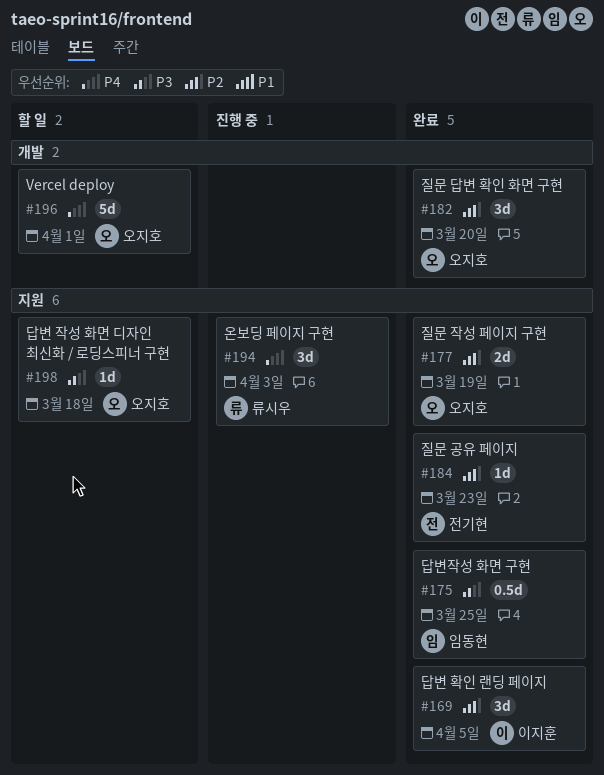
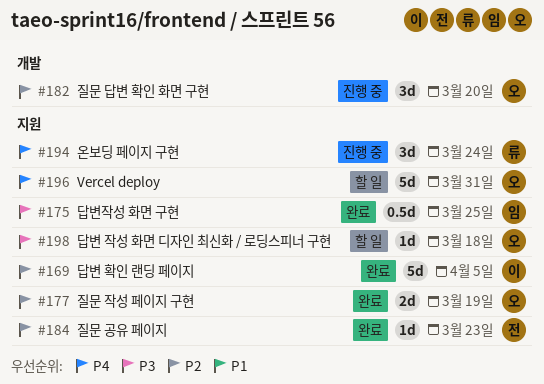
#169, estimate: 3d -> 5d
#182, status: 완료 -> 진행 중
#194, due: Apr 3 -> Mar 24
#196, label: 개발 -> 지원
#196, due: Apr 1 -> Mar 31

